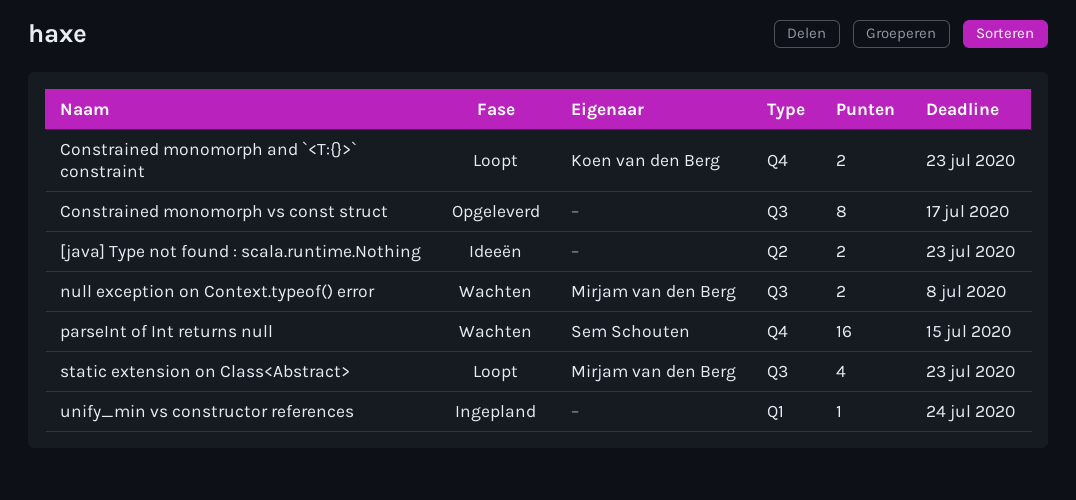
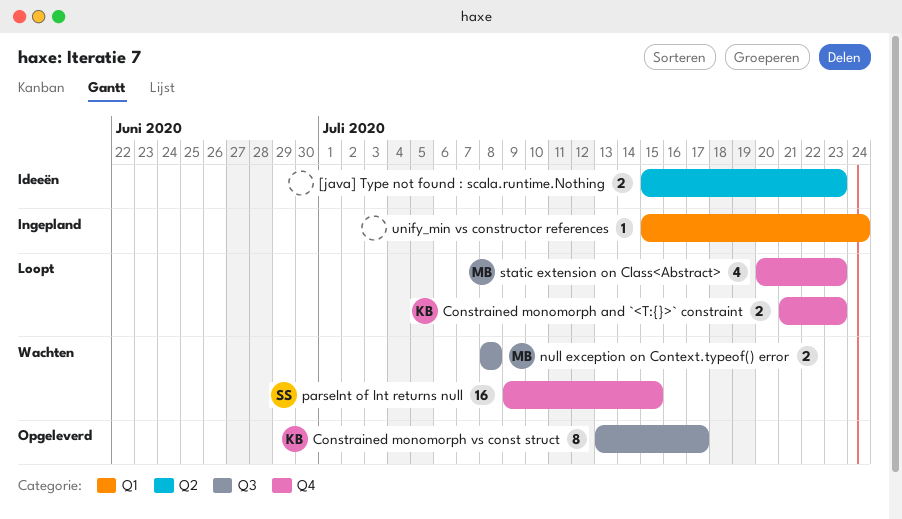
Constrained monomorph vs const struct, owner: none -> Koen van den Berg
static extension on Class<Abstract>, label: Q3 -> Q4

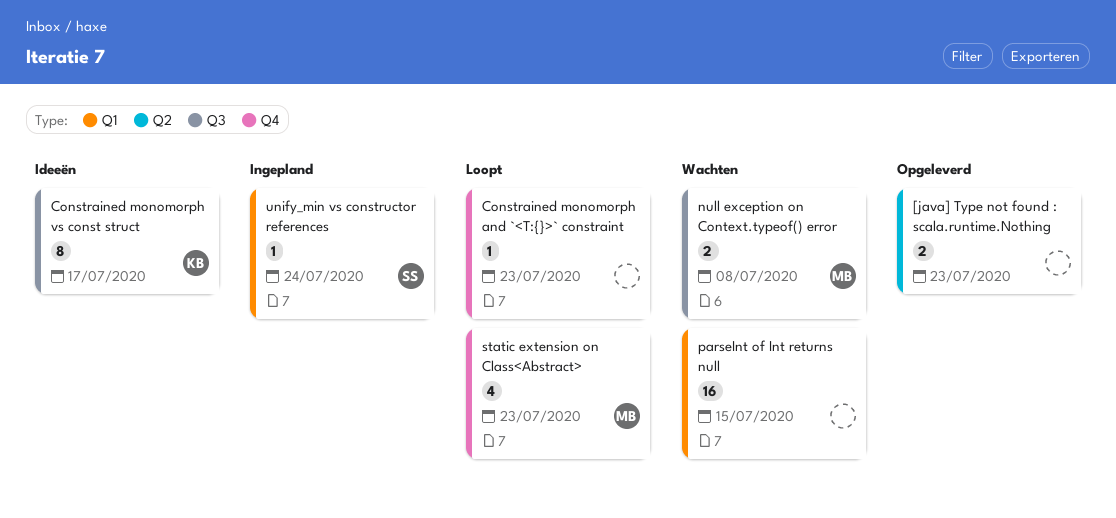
[java] Type not found : scala.runtime.Nothing, status: Ideeën -> Opgeleverd
Constrained monomorph and `<T:{}>` constraint, owner: KB -> none
Constrained monomorph and `<T:{}>` constraint, estimate: 2 -> 1
Constrained monomorph vs const struct, status: Opgeleverd -> Ideeën
parseInt of Int returns null, owner: SS -> none
parseInt of Int returns null, label: Q4 -> Q1
unify_min vs constructor references, owner: none -> SS

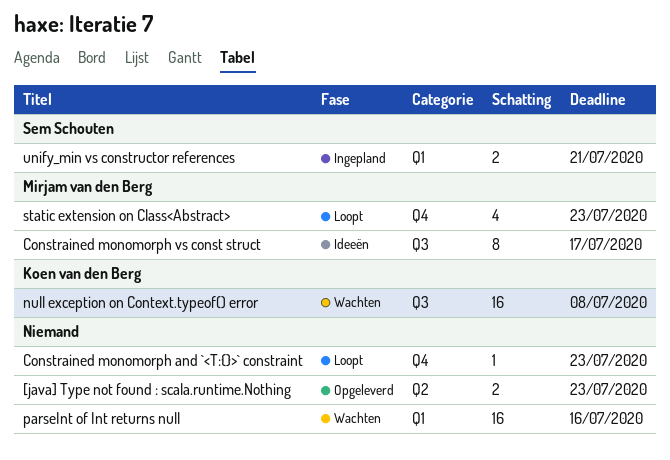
Constrained monomorph vs const struct, owner: Koen van den Berg -> Mirjam van den Berg
null exception on Context.typeof() error, owner: Mirjam van den Berg -> Koen van den Berg
null exception on Context.typeof() error, estimate: 2 -> 16
parseInt of Int returns null, due: Jul 15 -> Jul 16
unify_min vs constructor references, estimate: 1 -> 2
unify_min vs constructor references, due: Jul 24 -> Jul 21

